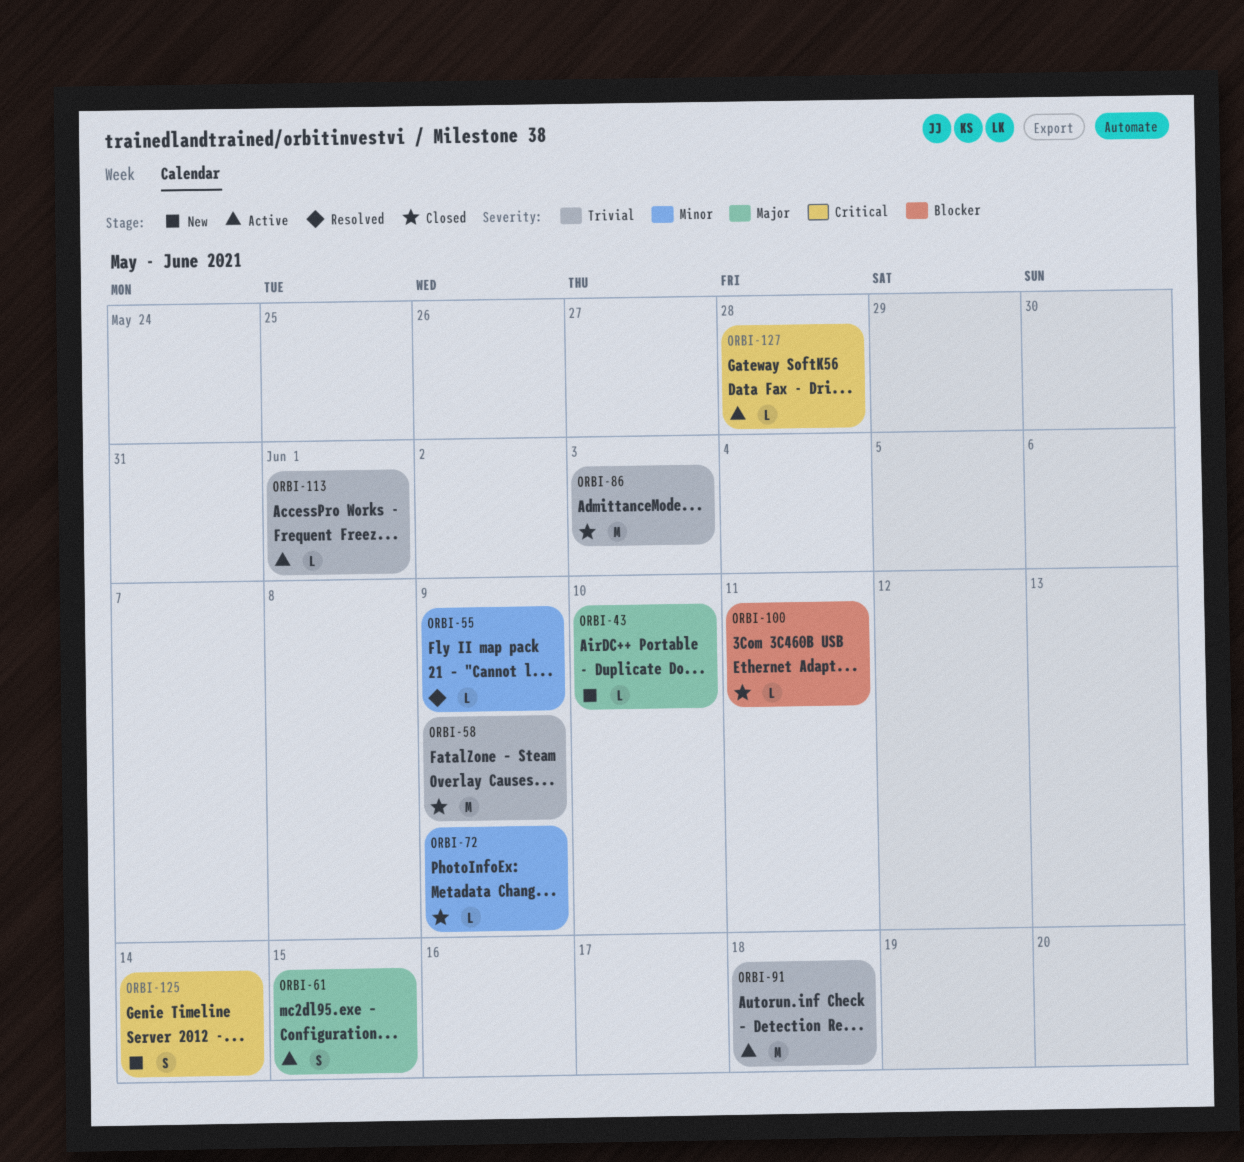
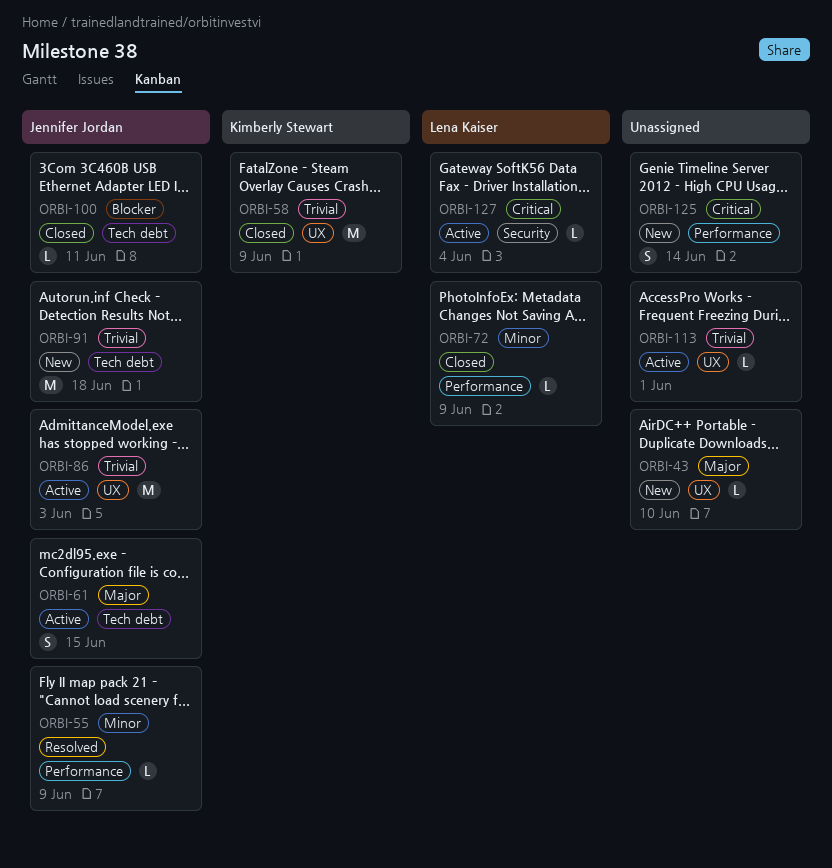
ORBI-86, status: Closed -> Active
ORBI-91, status: Active -> New
ORBI-127, due: May 28 -> Jun 4

